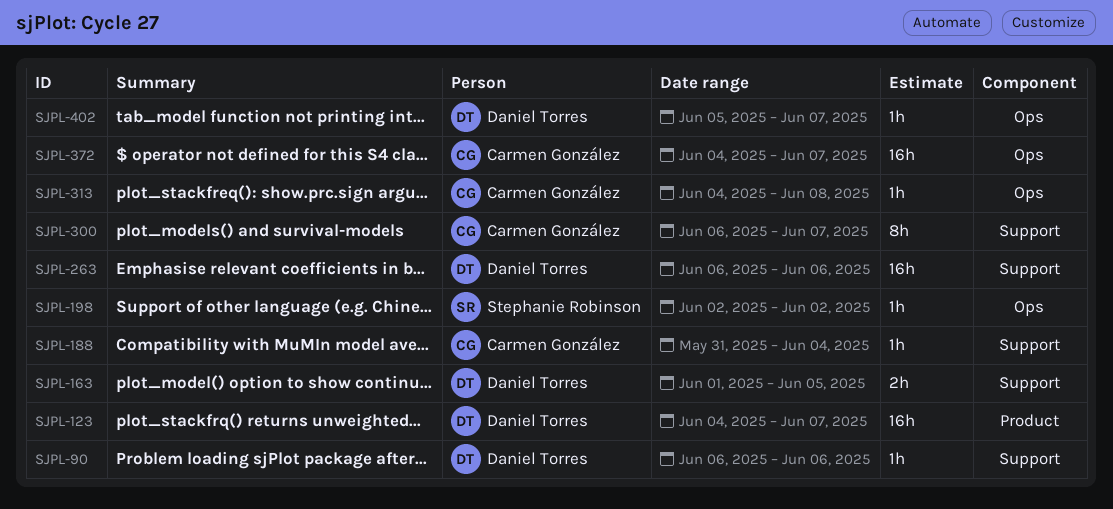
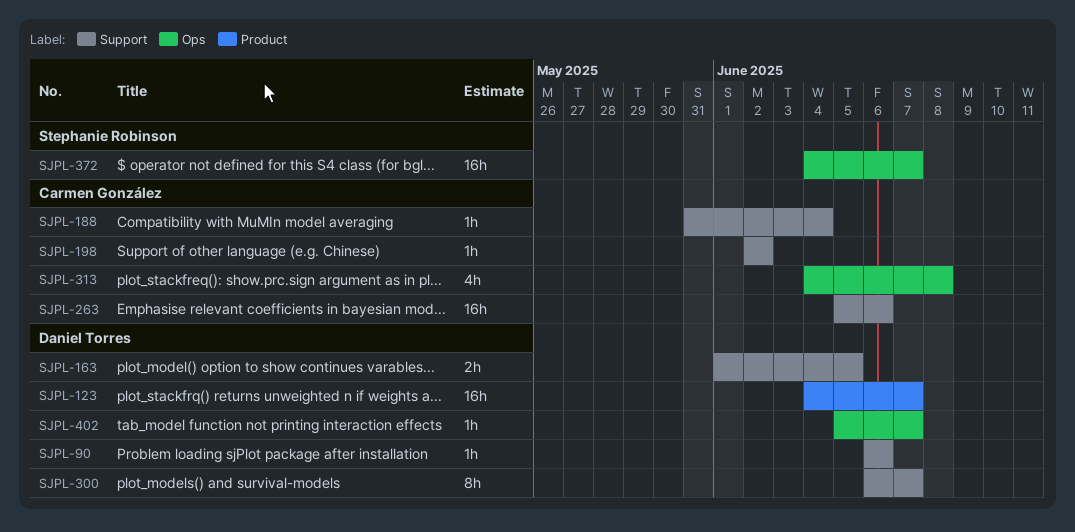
SJPL-198, owner: Stephanie Robinson -> Carmen González
SJPL-198, label: Ops -> Support
SJPL-263, owner: Daniel Torres -> Carmen González
SJPL-263, start: Jun 6 -> Jun 5
SJPL-300, owner: Carmen González -> Daniel Torres
SJPL-313, estimate: 1h -> 4h
SJPL-372, owner: Carmen González -> Stephanie Robinson

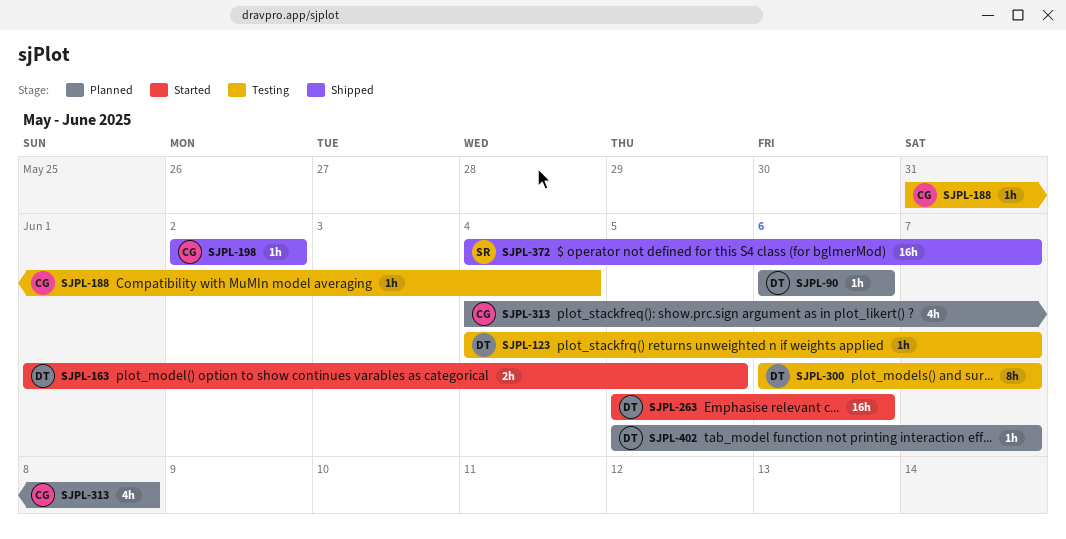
SJPL-123, estimate: 16h -> 1h
SJPL-263, owner: Carmen González -> Daniel Torres

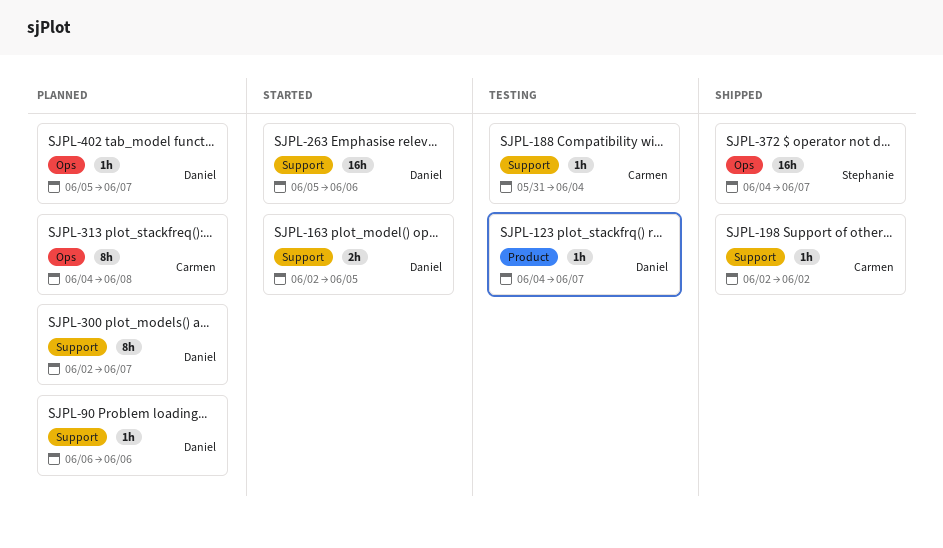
SJPL-163, start: Jun 1 -> Jun 2
SJPL-300, status: Testing -> Planned
SJPL-300, start: Jun 6 -> Jun 2
SJPL-313, estimate: 4h -> 8h

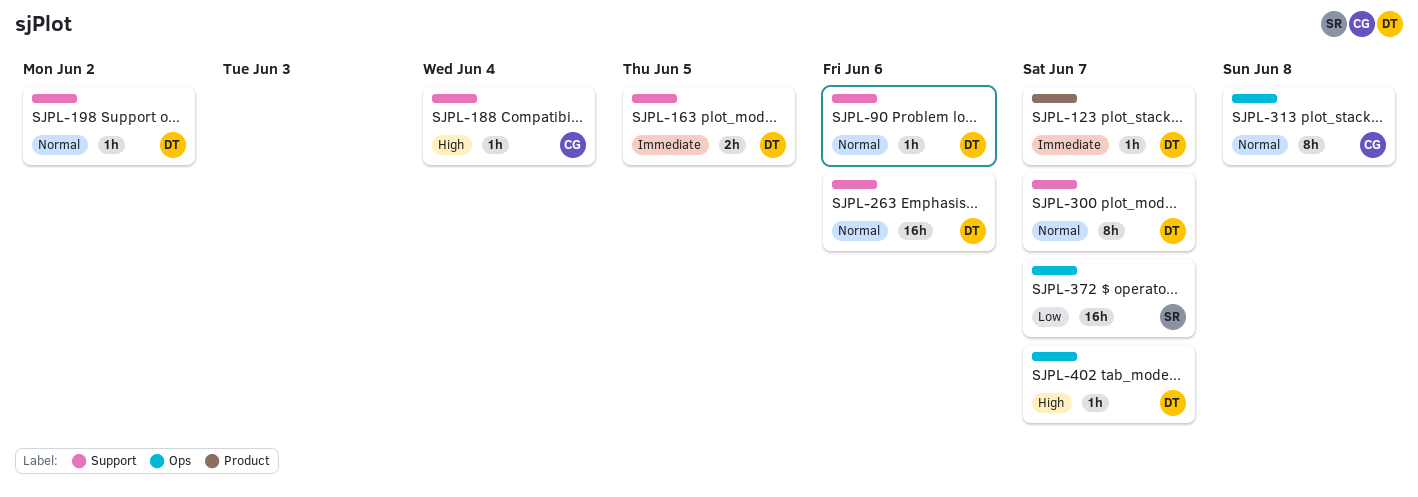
SJPL-198, owner: Carmen -> Daniel

